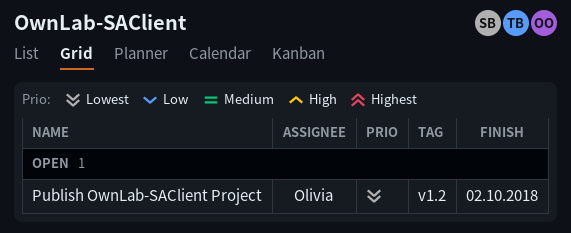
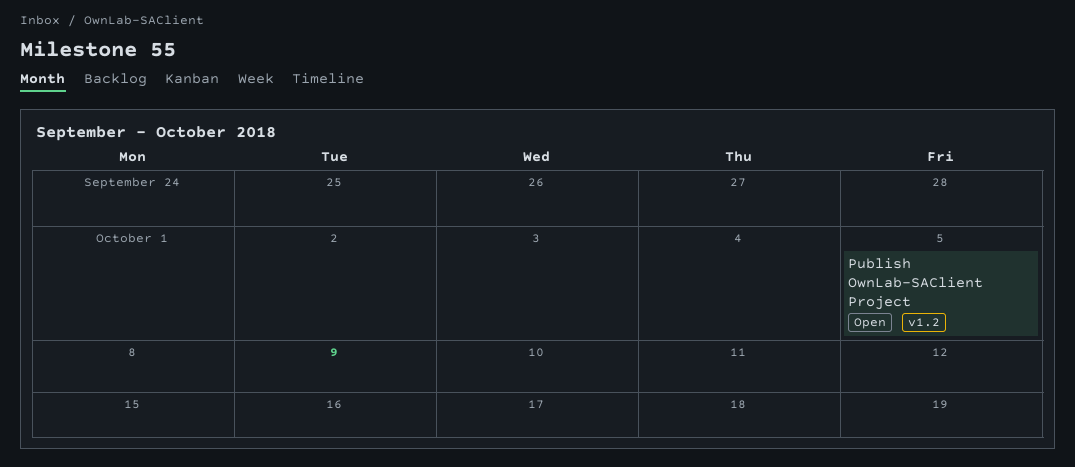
Publish OwnLab-SAClient Project, due: Oct 2 -> Oct 5

